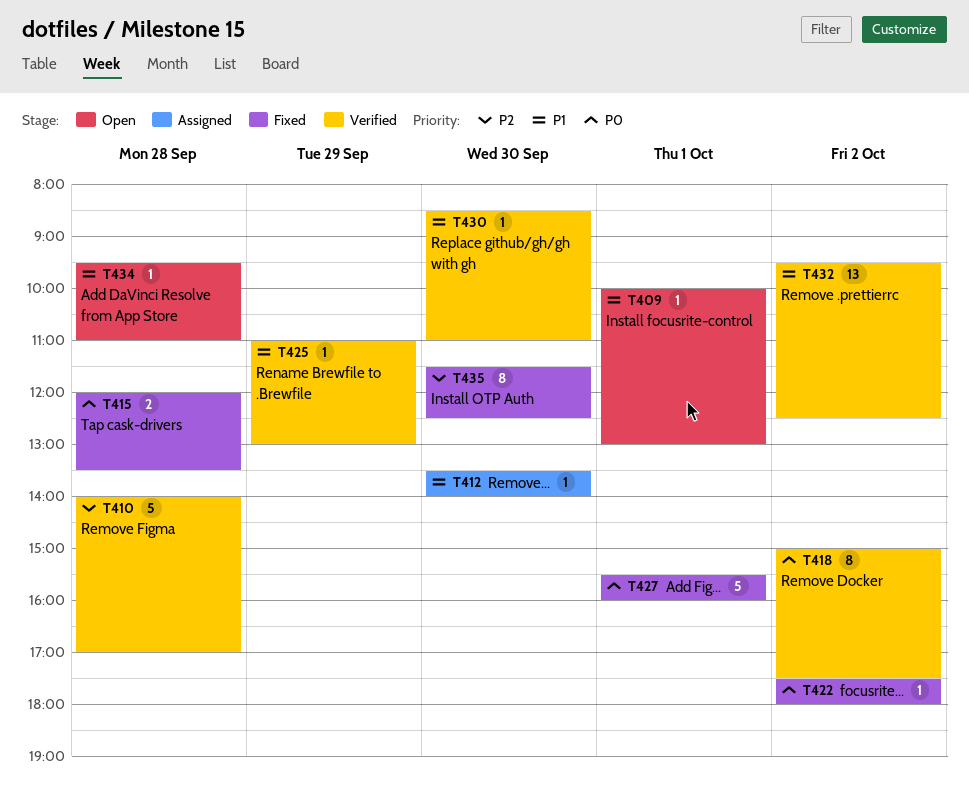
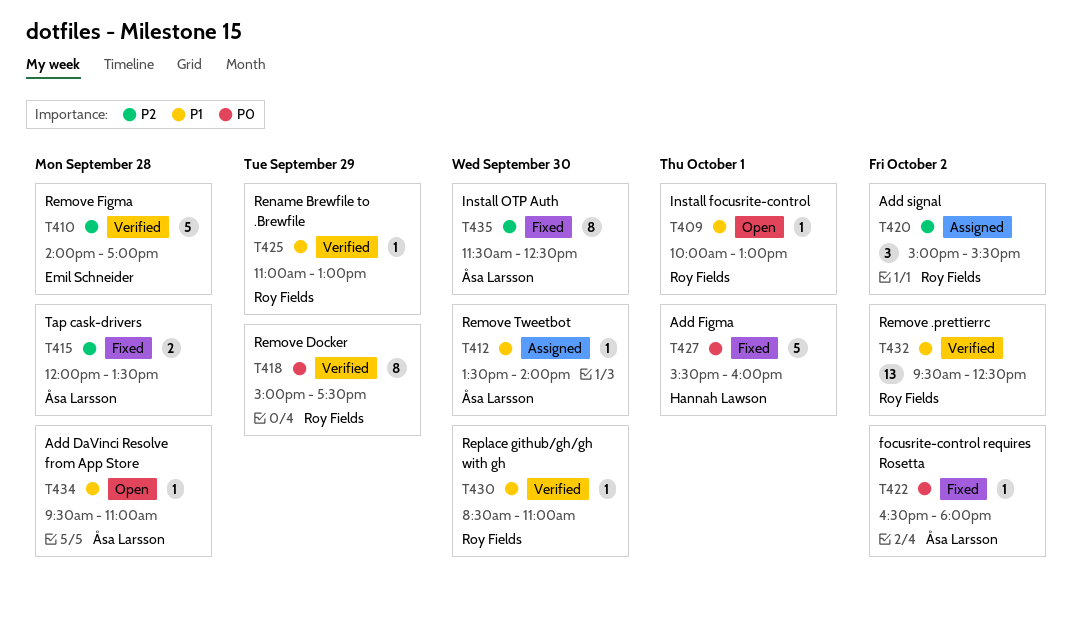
T415, priority: P0 -> P2
T418, day: Oct 2 -> Sep 29
T420: none -> present
T422, begins: 17:30 -> 16:30

